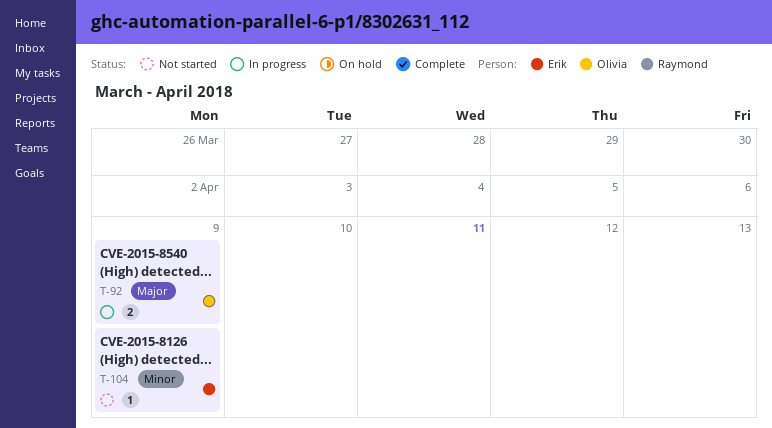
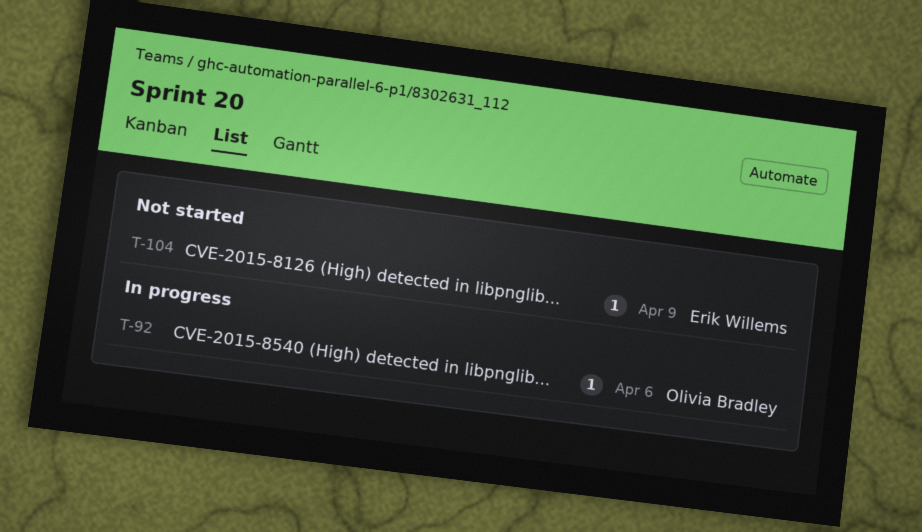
T-92, estimate: 2 -> 1
T-92, due: Apr 9 -> Apr 6

